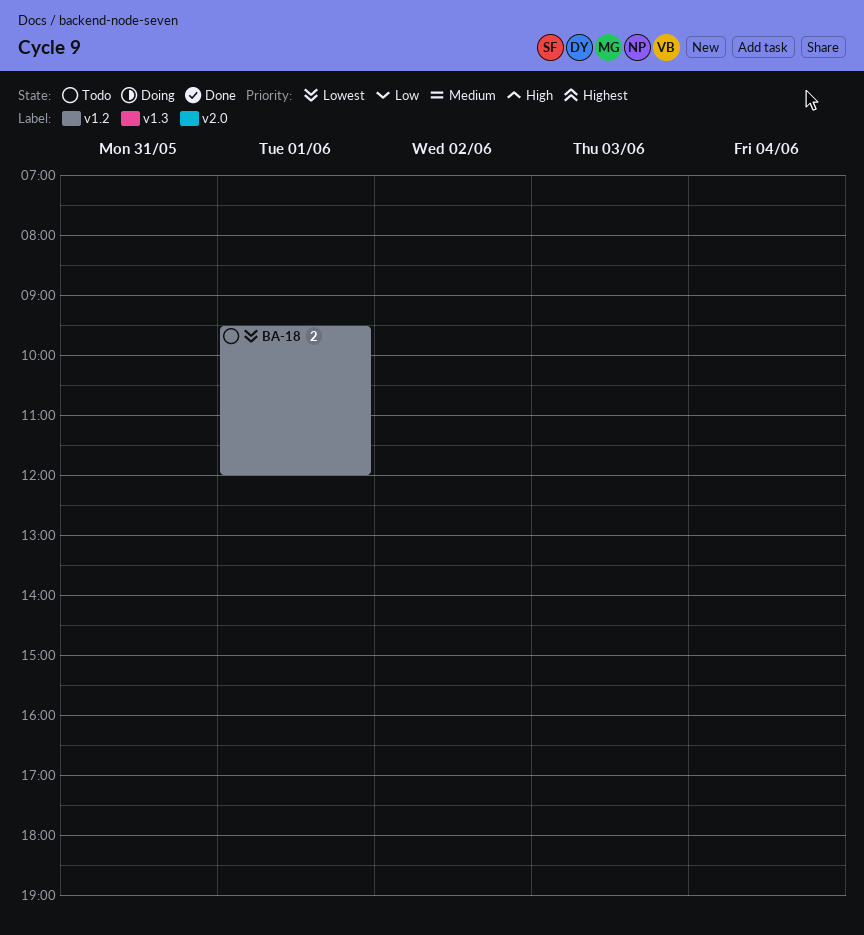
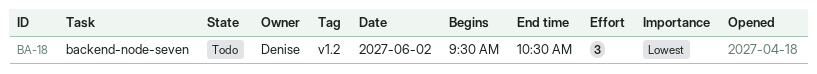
BA-18, estimate: 2 -> 3
BA-18, day: Jun 1 -> Jun 2
BA-18, ends: 12:00 -> 10:30

